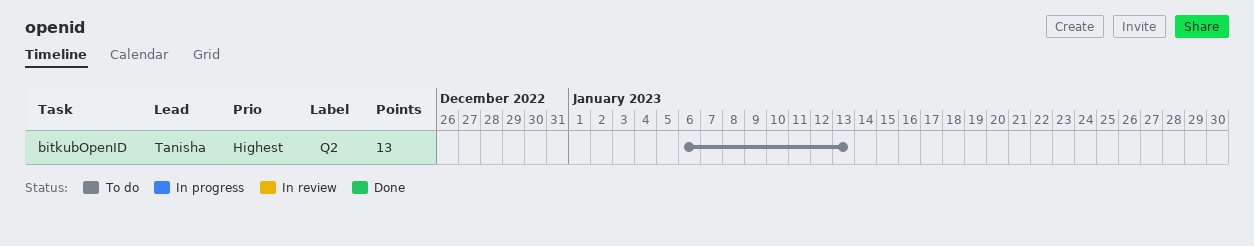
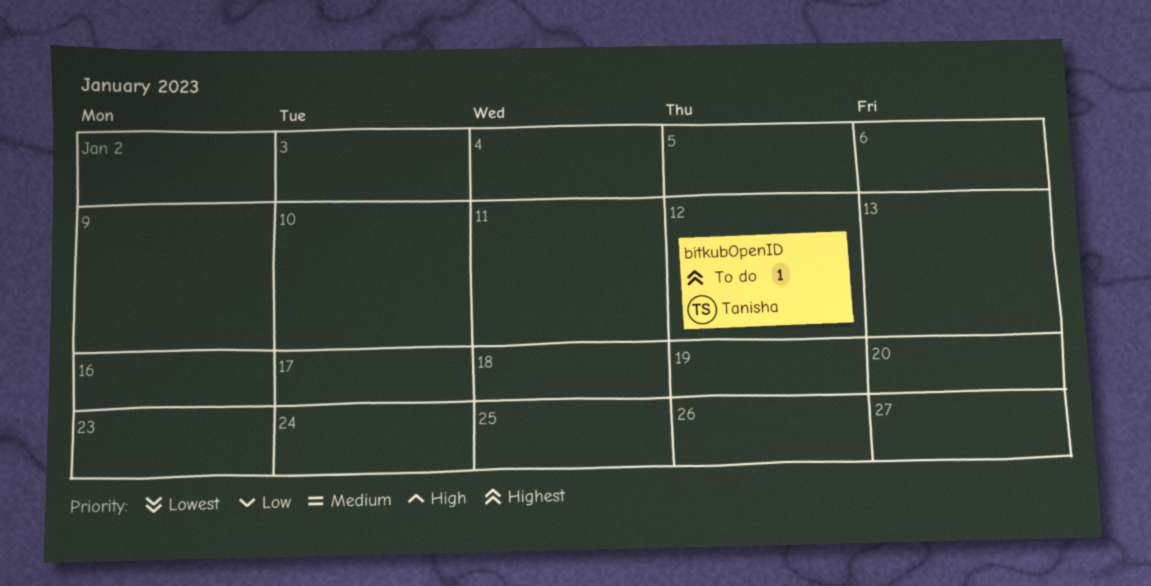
bitkubOpenID, estimate: 13 -> 1
bitkubOpenID, due: Jan 13 -> Jan 12

